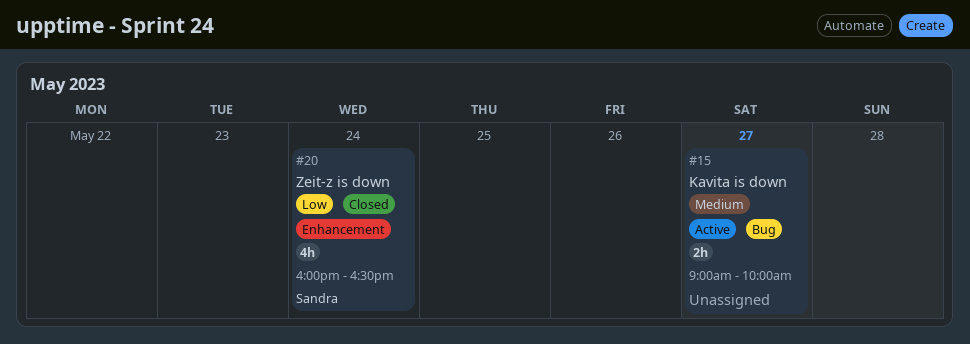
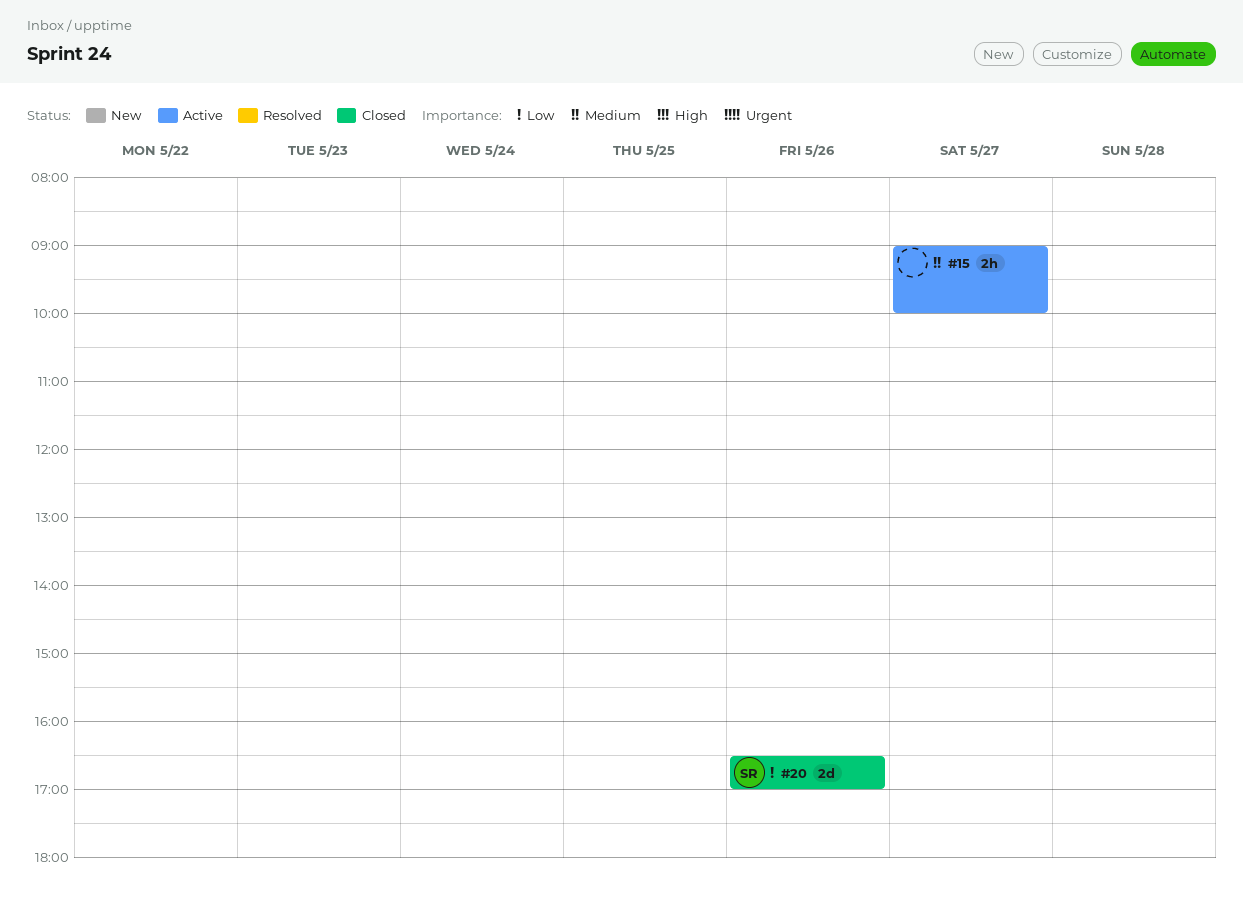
#20, estimate: 4h -> 2d
#20, day: May 24 -> May 26
#20, begins: 16:00 -> 16:30
#20, ends: 16:30 -> 17:00

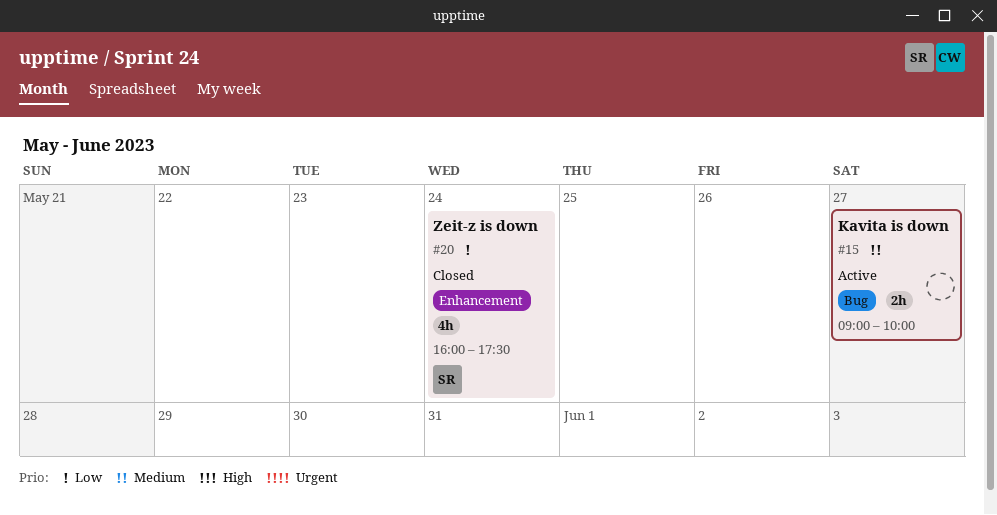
#20, estimate: 2d -> 4h
#20, day: May 26 -> May 24
#20, begins: 16:30 -> 16:00
#20, ends: 17:00 -> 17:30

